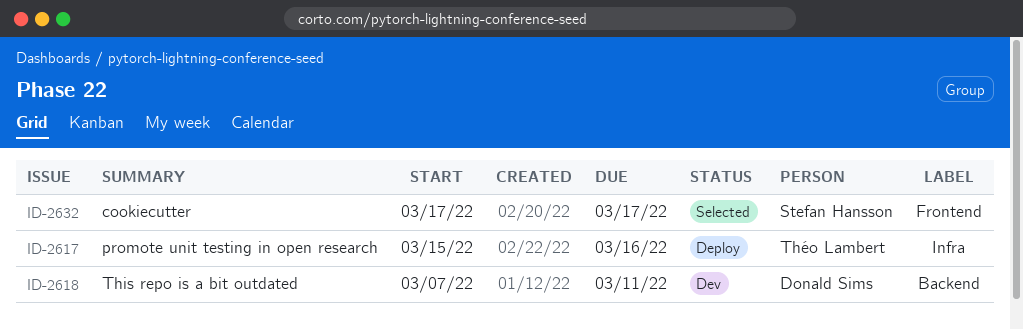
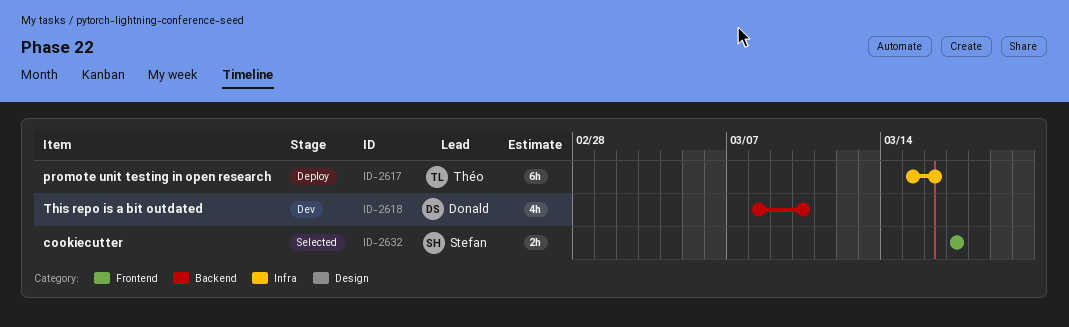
ID-2618, start: Mar 7 -> Mar 8
ID-2618, due: Mar 11 -> Mar 10

